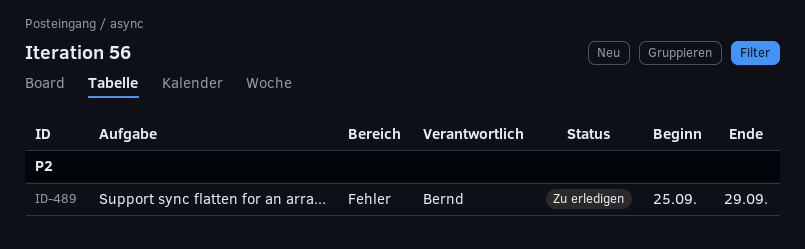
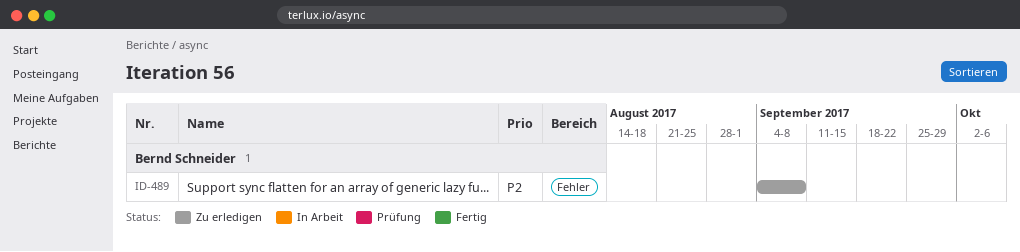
ID-489, start: Sep 25 -> Sep 4
ID-489, due: Sep 29 -> Sep 8

